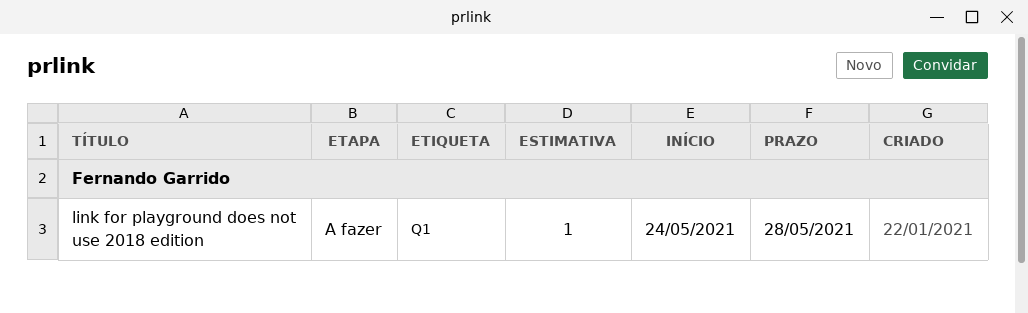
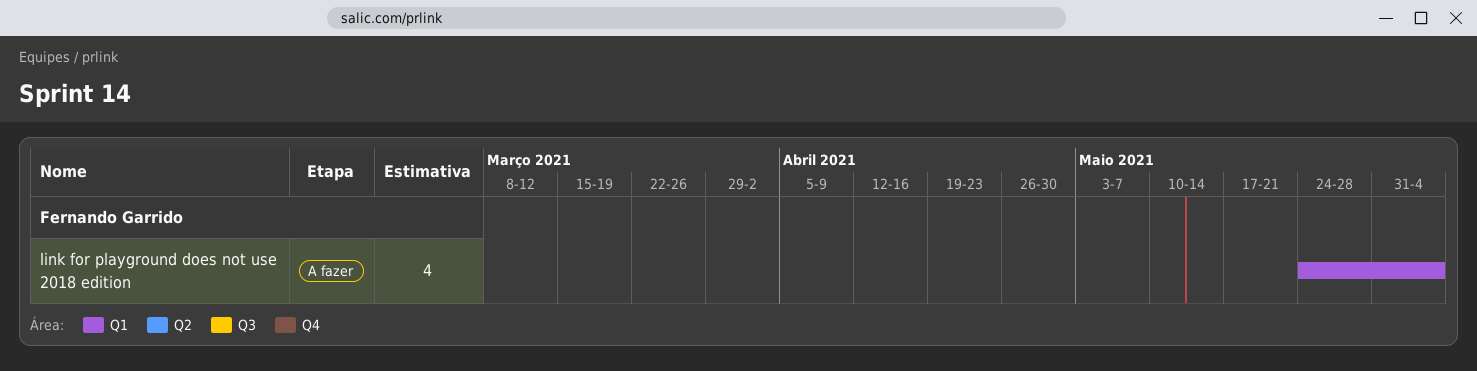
link for playground does not use 2018 edition, estimate: 1 -> 4
link for playground does not use 2018 edition, due: May 28 -> Jun 4

